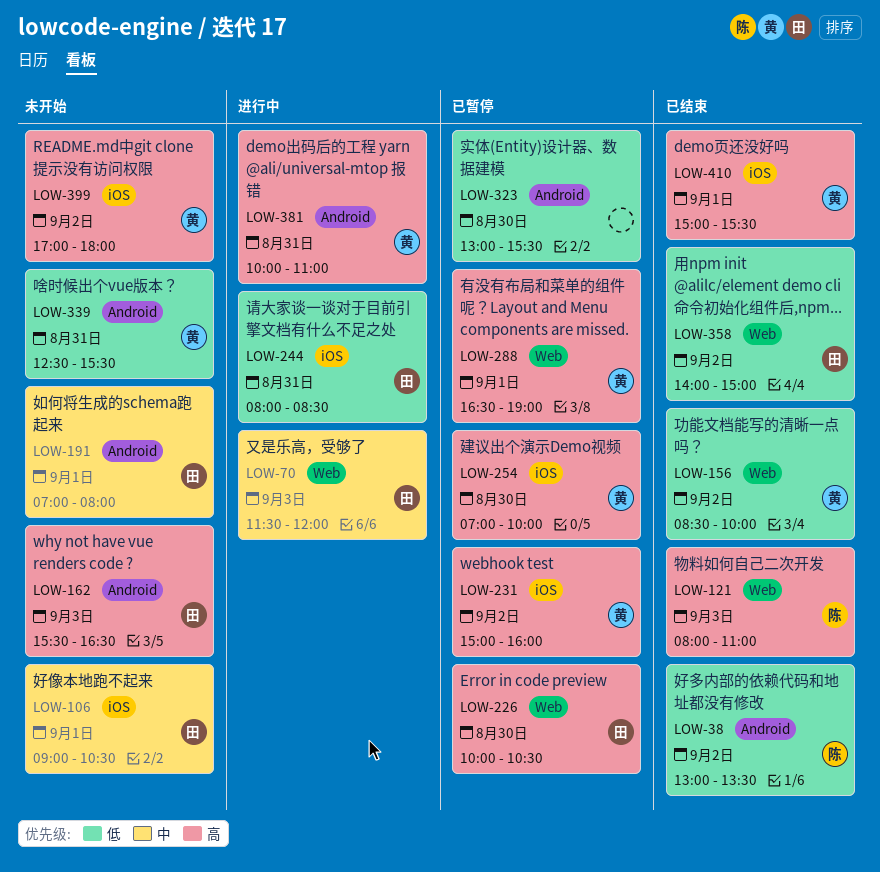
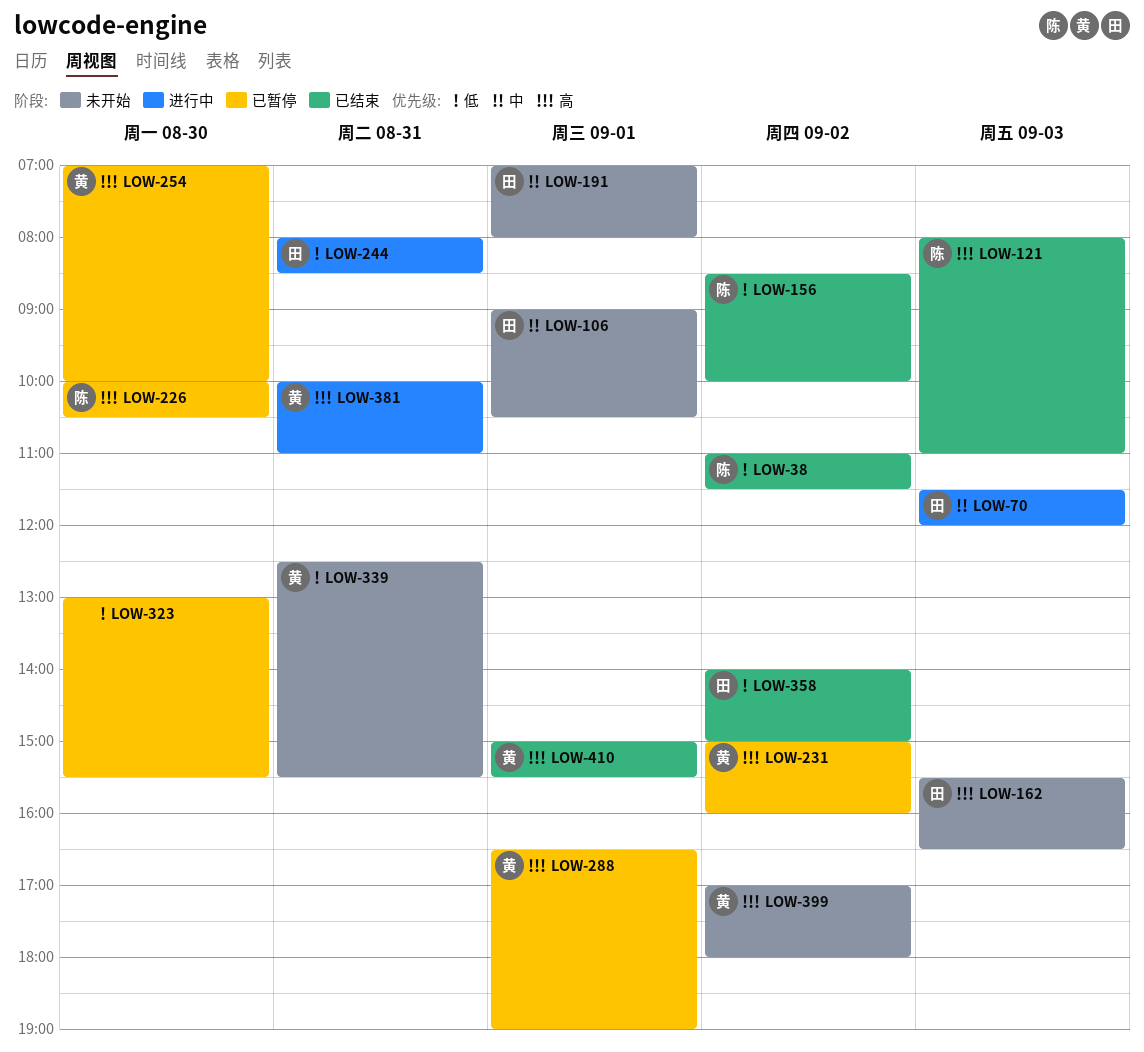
LOW-38, begins: 13:00 -> 11:00
LOW-38, ends: 13:30 -> 11:30
LOW-156, owner: 黄 -> 陈
LOW-226, owner: 田 -> 陈

